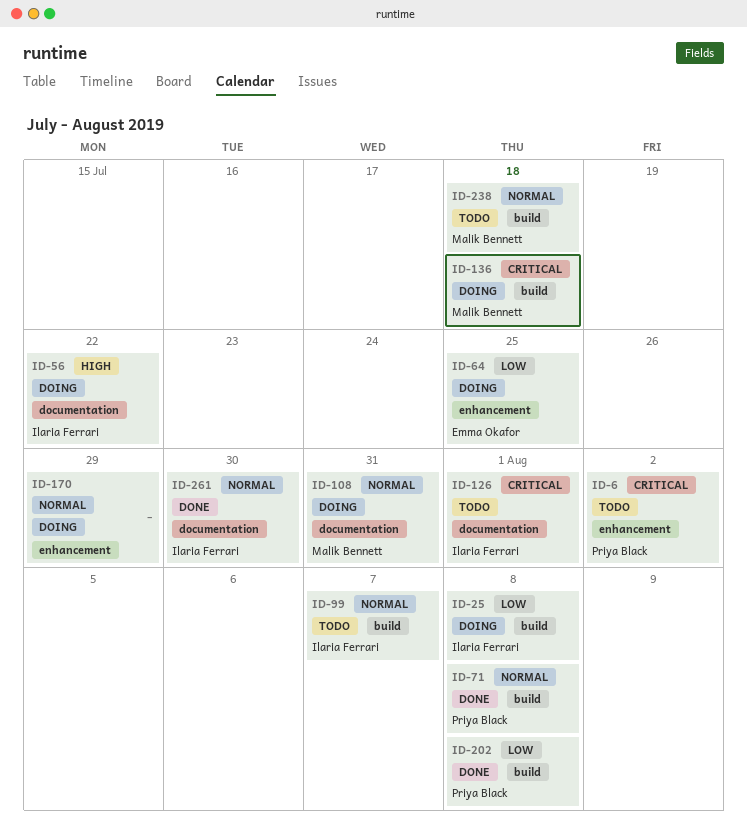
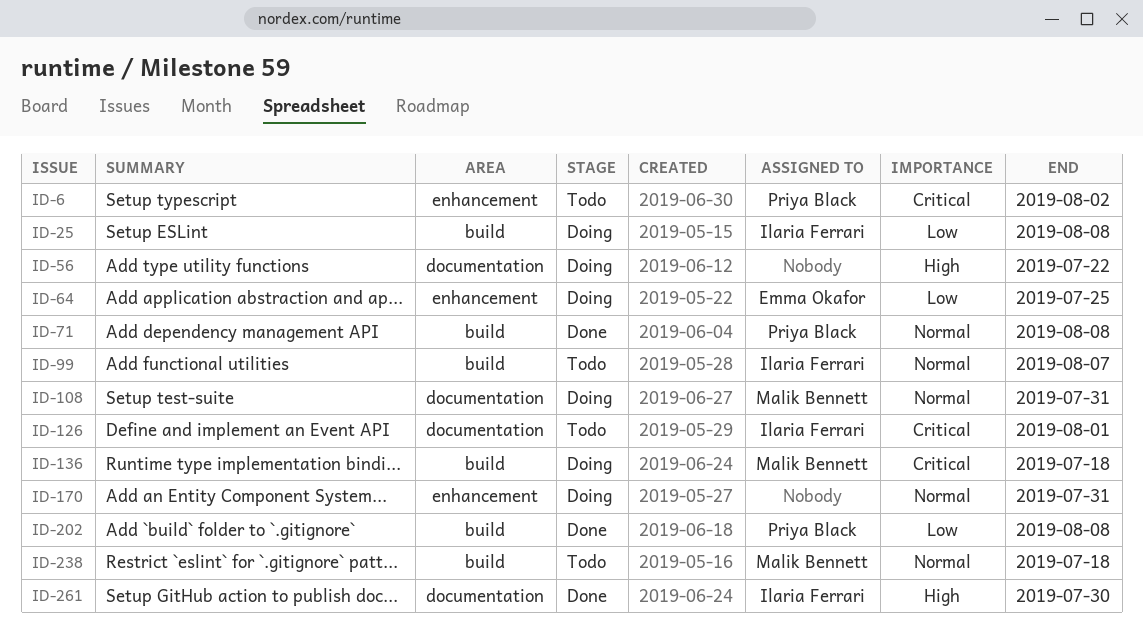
ID-56, owner: Ilaria Ferrari -> none
ID-170, due: Jul 29 -> Jul 31
ID-261, priority: Normal -> High

